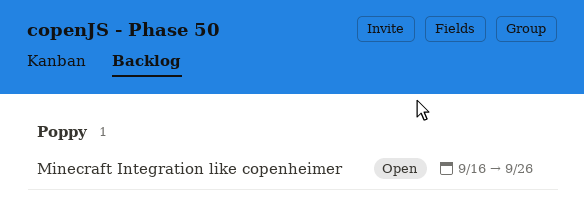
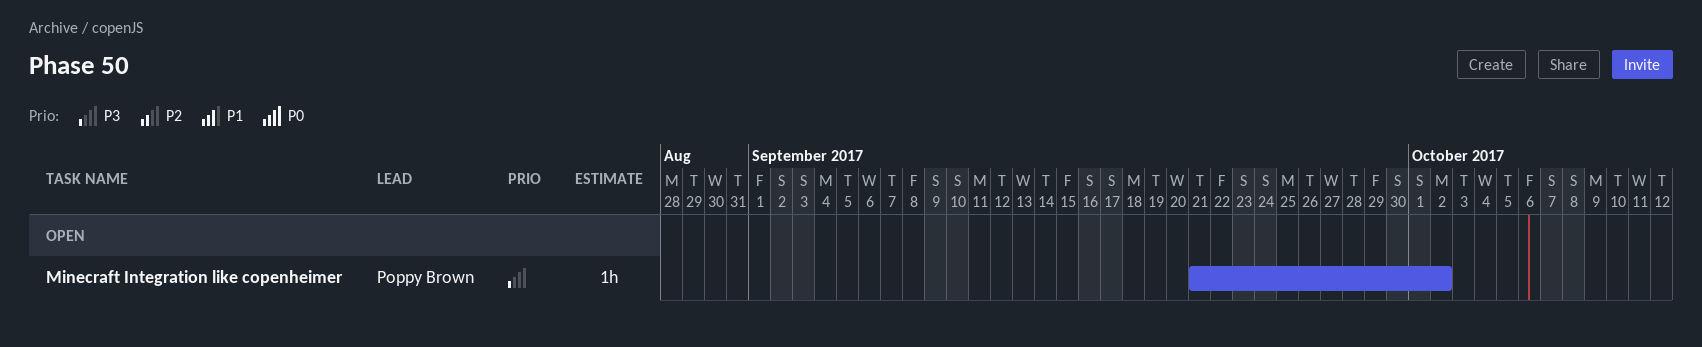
Minecraft Integration like copenheimer, start: Sep 16 -> Sep 21
Minecraft Integration like copenheimer, due: Sep 26 -> Oct 2

